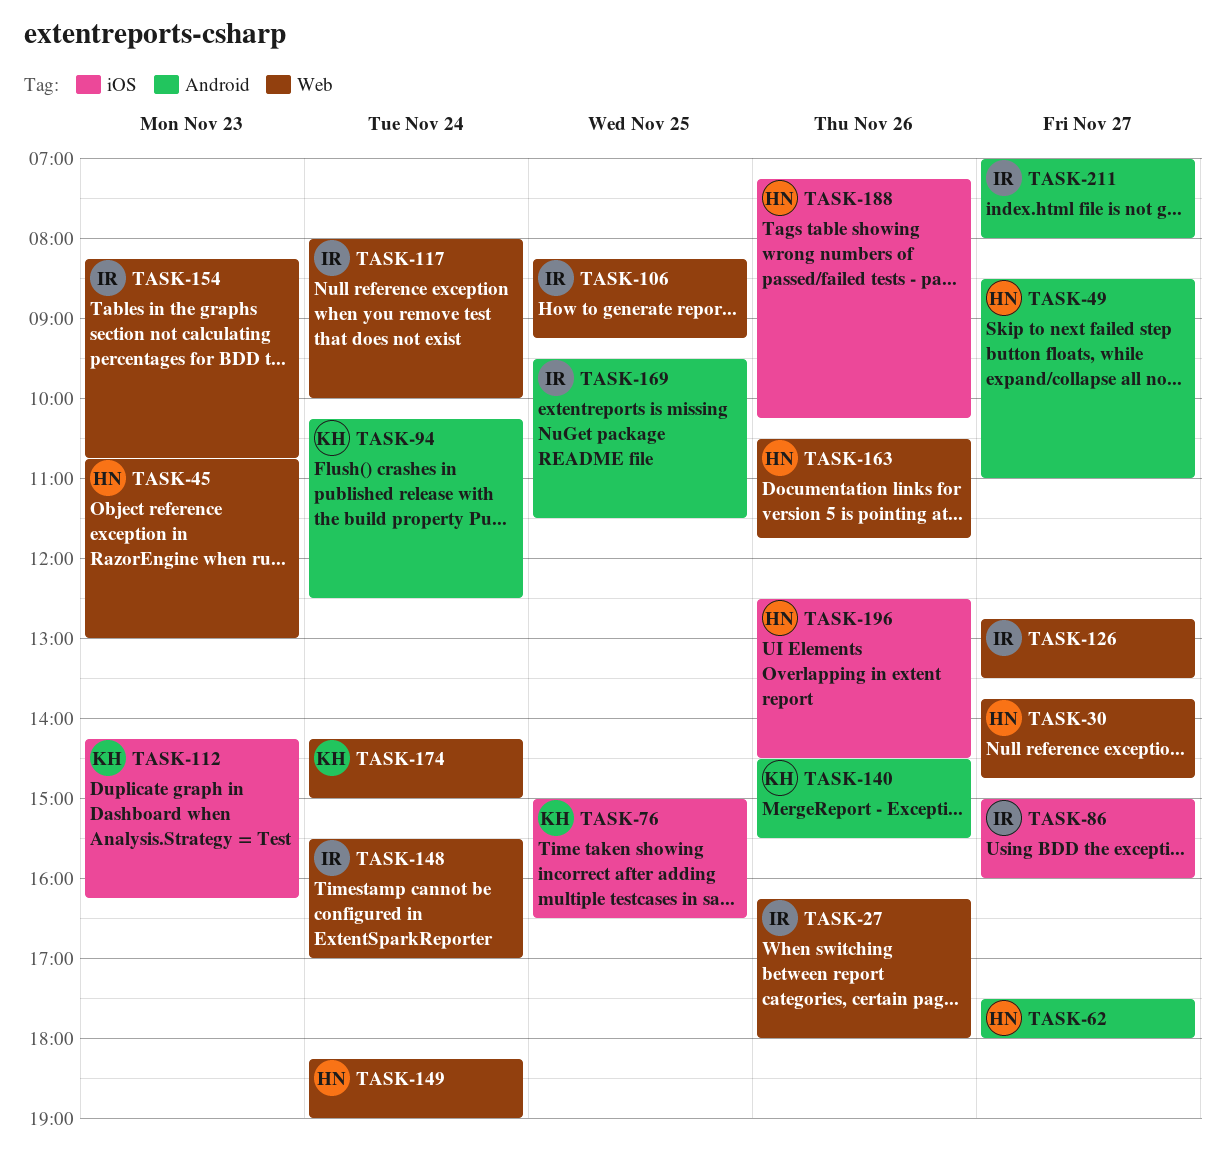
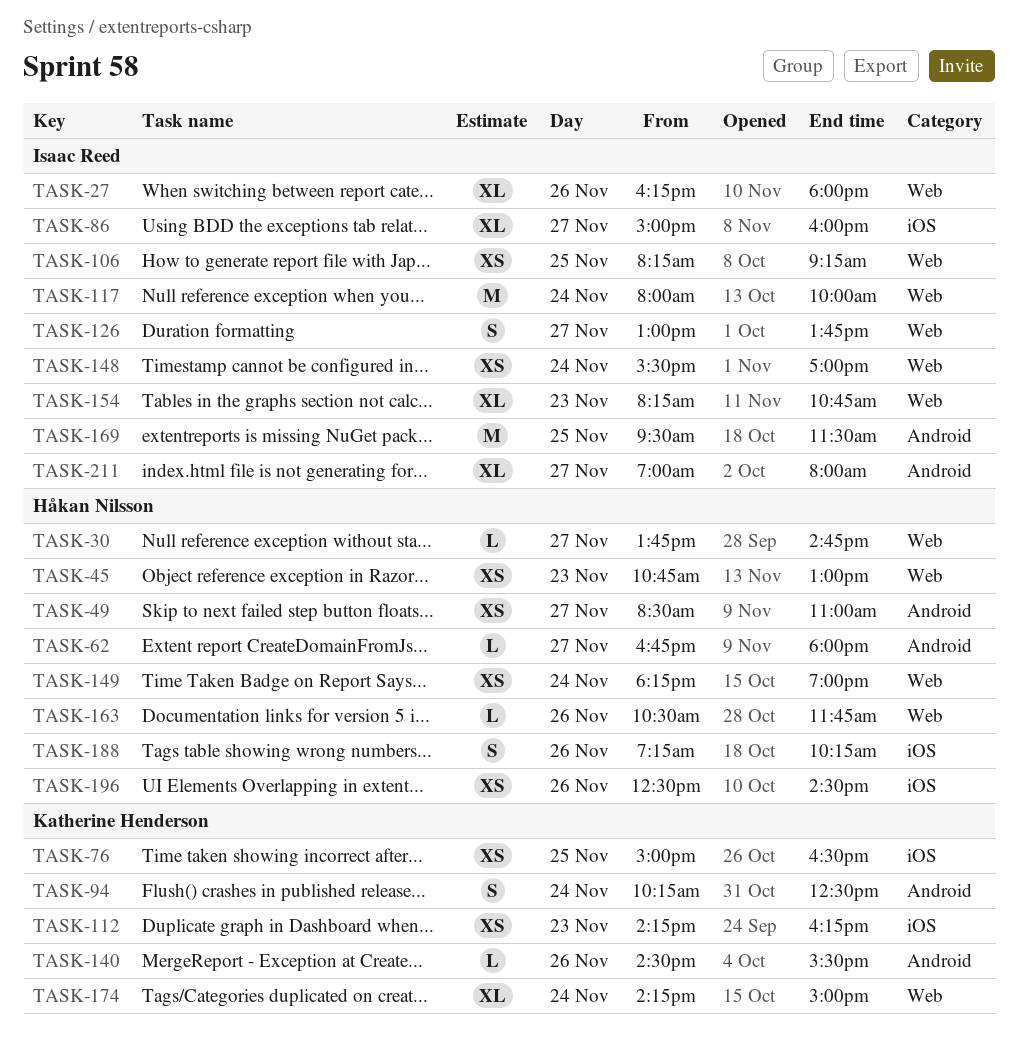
TASK-62, begins: 17:30 -> 16:45
TASK-126, begins: 12:45 -> 13:00
TASK-126, ends: 13:30 -> 13:45

